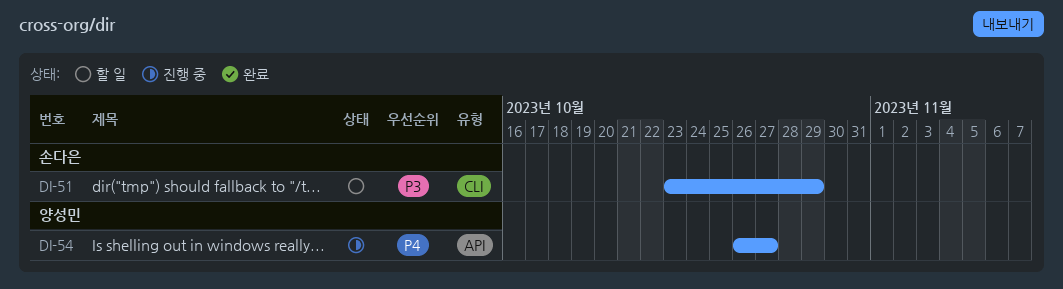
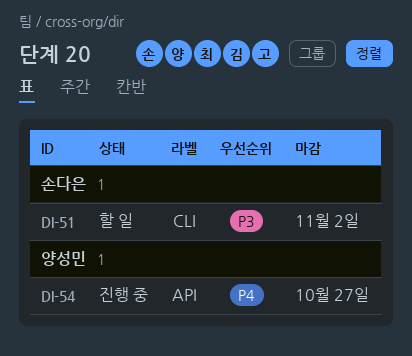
DI-51, due: Oct 29 -> Nov 2

